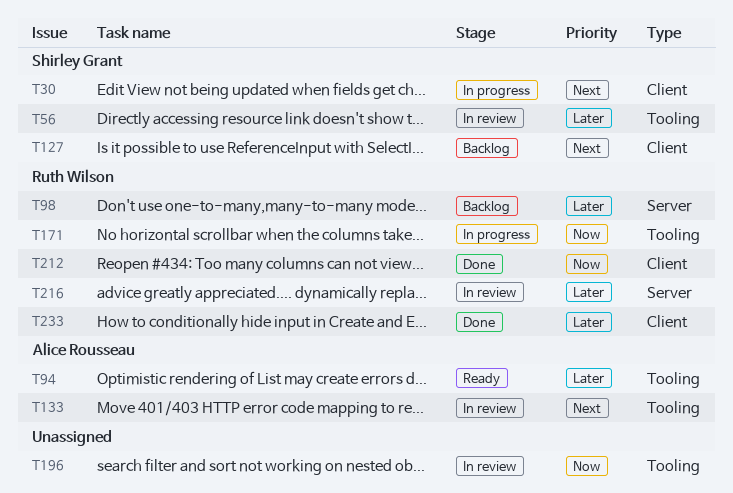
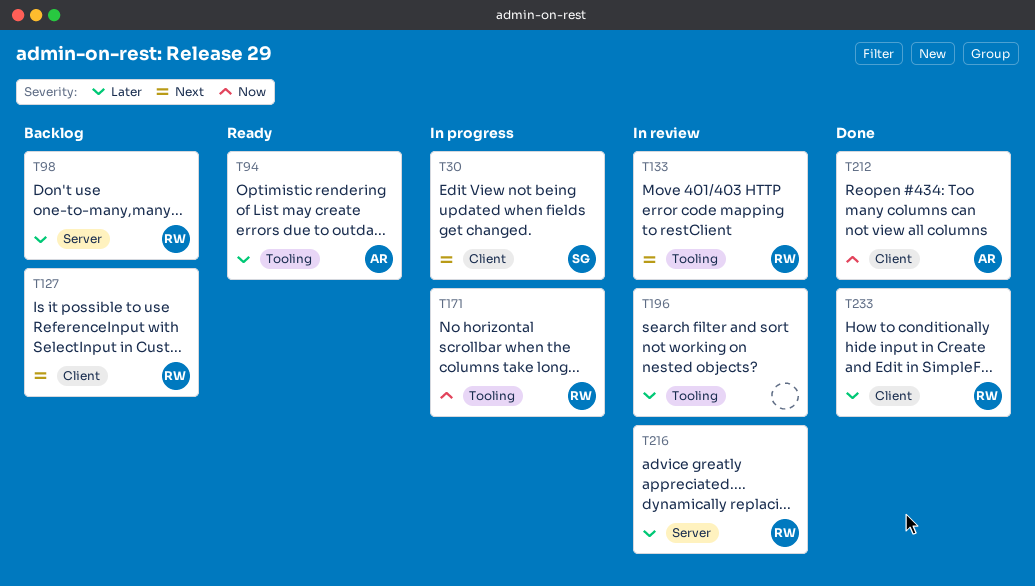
T56: present -> none
T127, owner: Shirley Grant -> Ruth Wilson
T133, owner: Alice Rousseau -> Ruth Wilson
T196, priority: Now -> Later
T212, owner: Ruth Wilson -> Alice Rousseau

